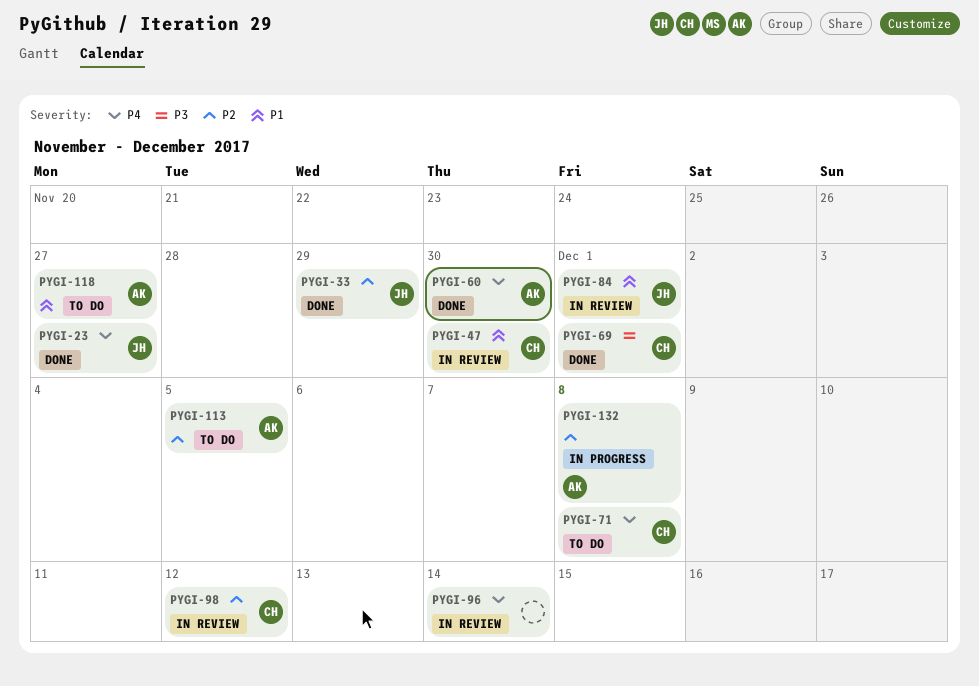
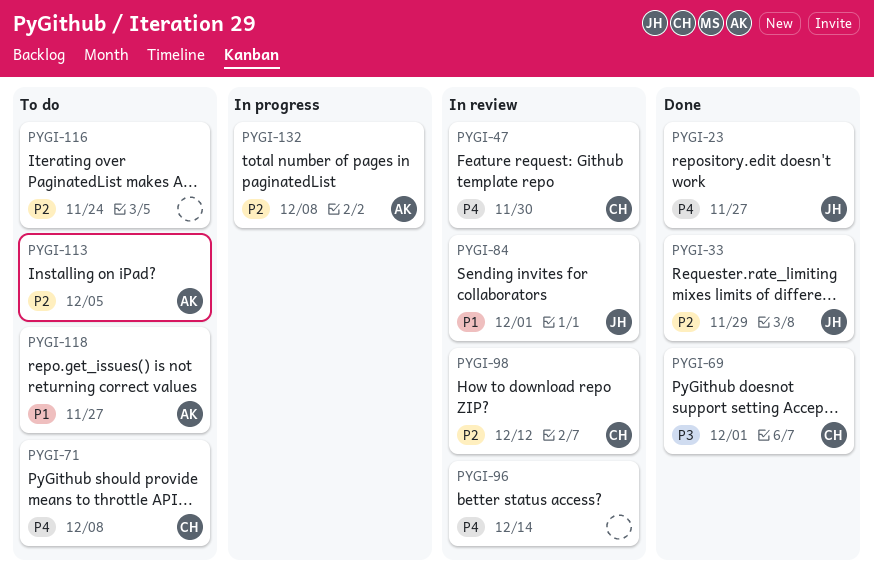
PYGI-47, priority: P1 -> P4
PYGI-60: present -> none
PYGI-116: none -> present

